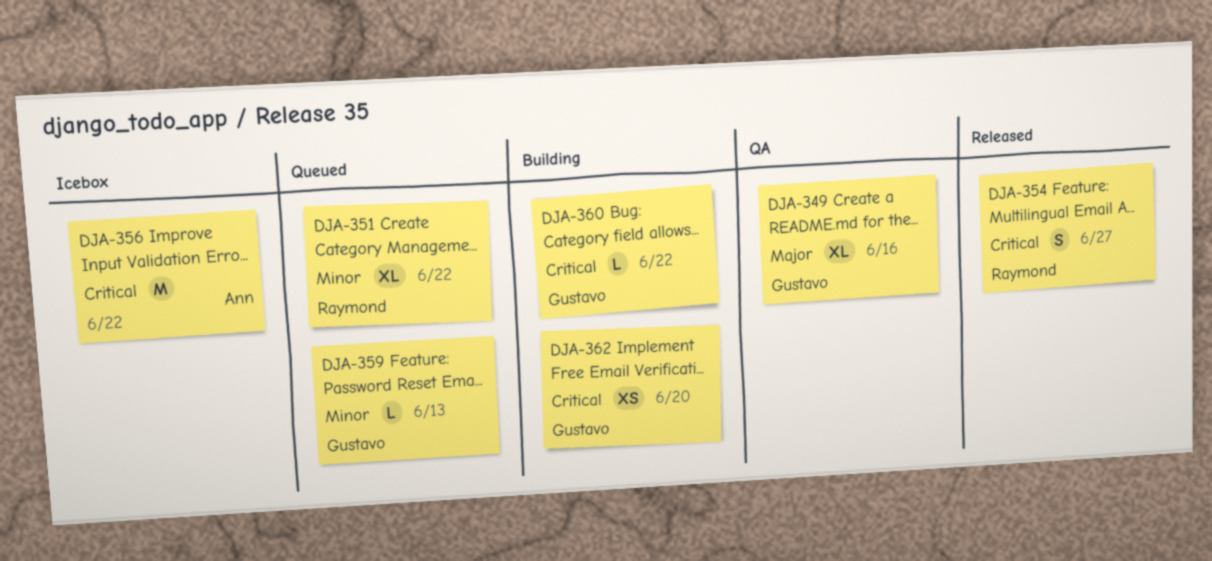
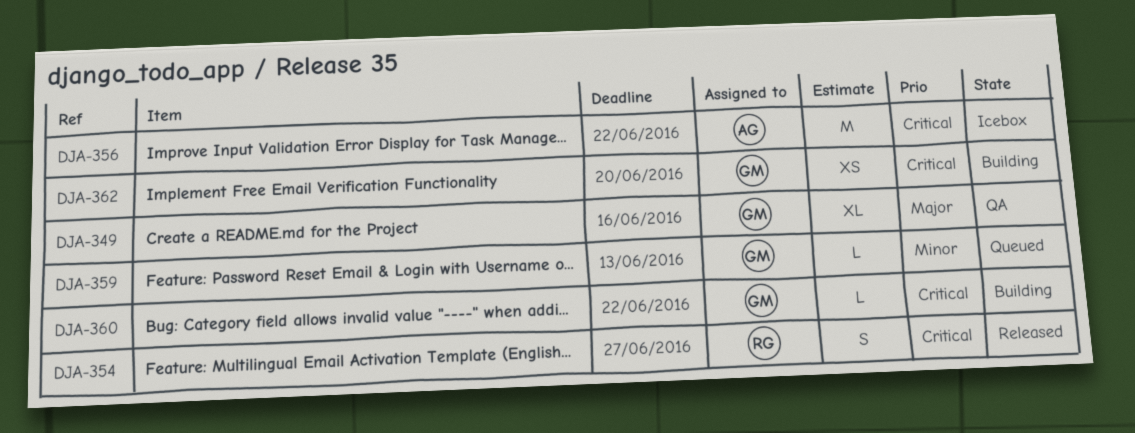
DJA-351: present -> none

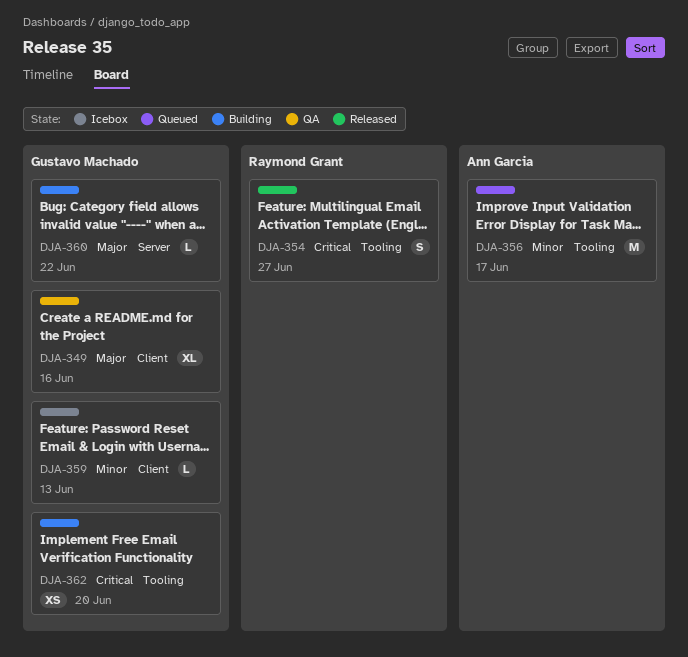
DJA-356, status: Icebox -> Queued
DJA-356, priority: Critical -> Minor
DJA-356, due: Jun 22 -> Jun 17
DJA-359, status: Queued -> Icebox
DJA-360, priority: Critical -> Major

